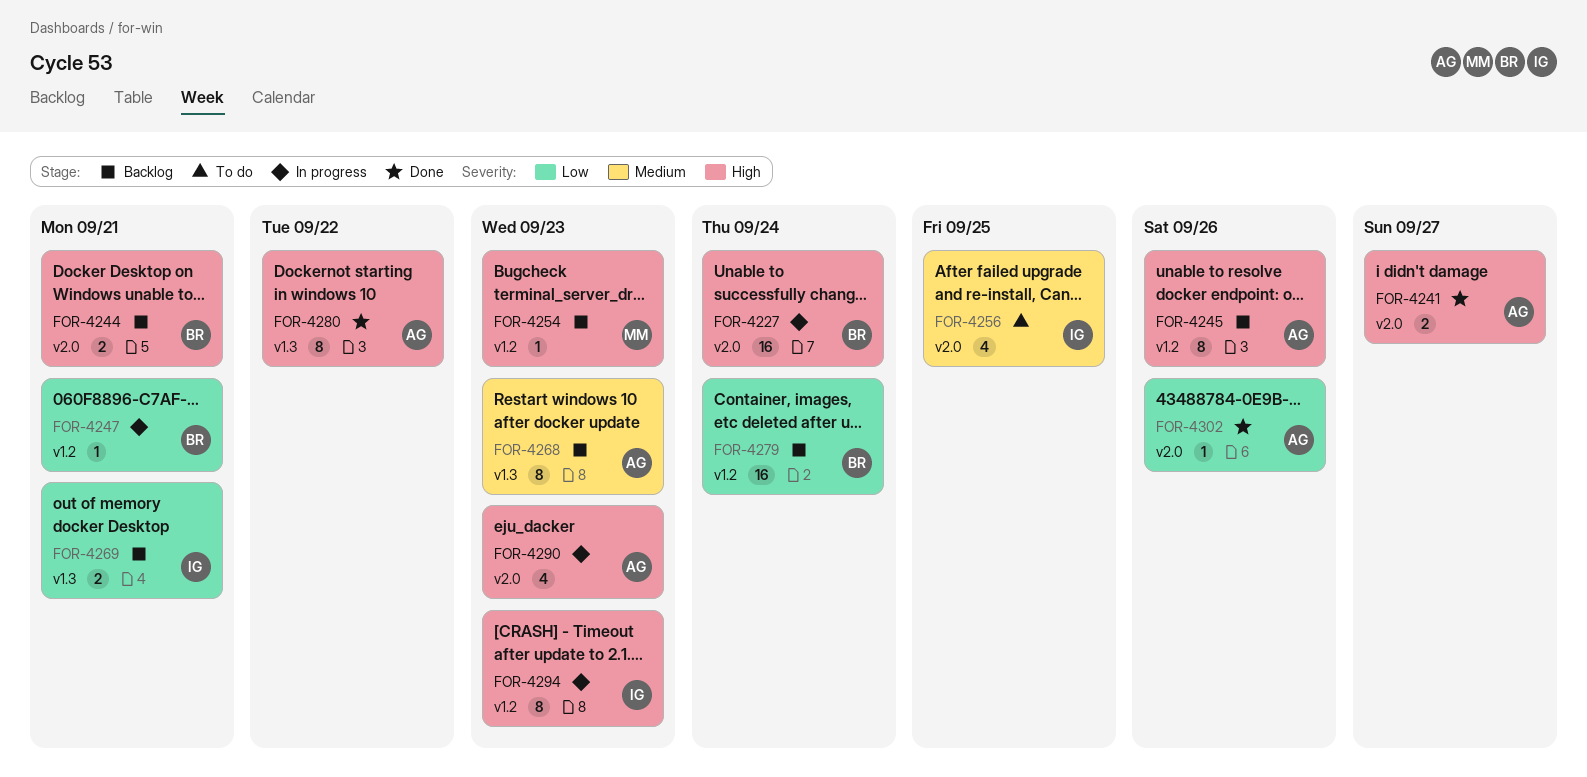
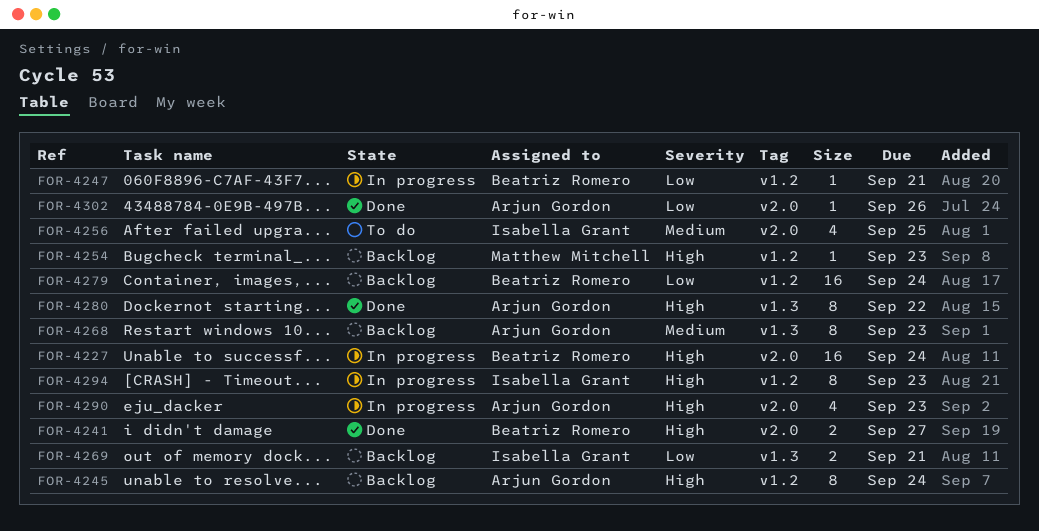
FOR-4241, owner: Arjun Gordon -> Beatriz Romero
FOR-4244: present -> none
FOR-4245, due: Sep 26 -> Sep 24

